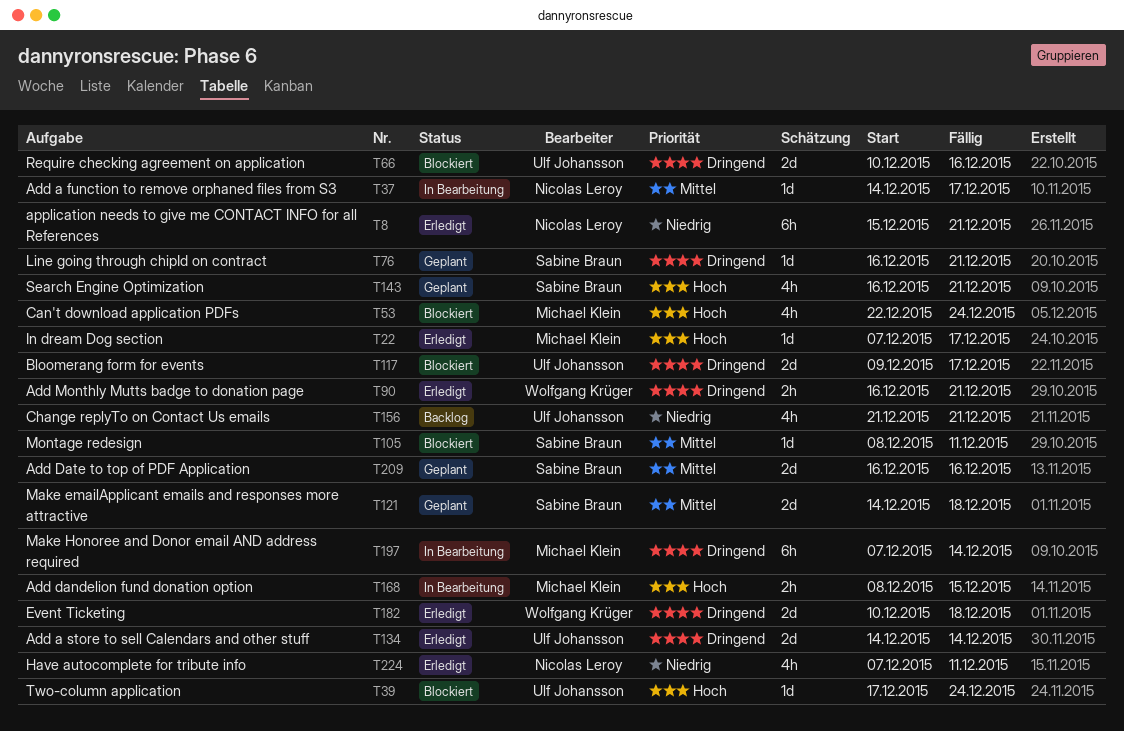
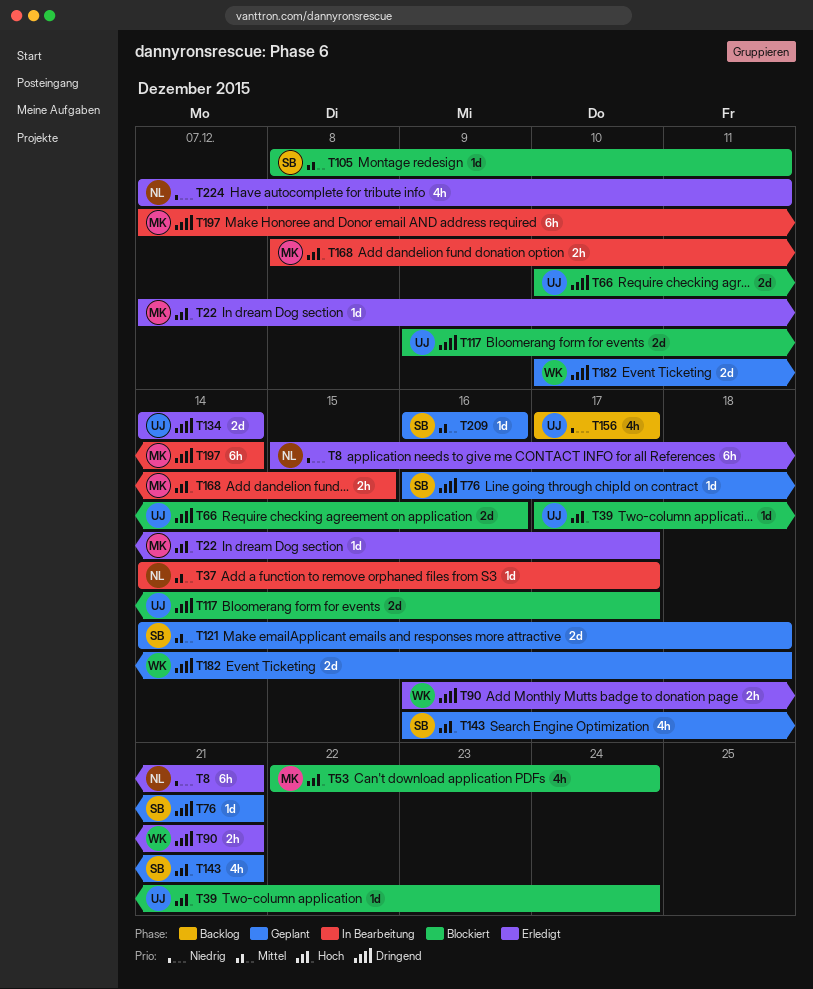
T156, start: Dec 21 -> Dec 17
T156, due: Dec 21 -> Dec 17
T182, status: Erledigt -> Geplant
T209, estimate: 2d -> 1d

